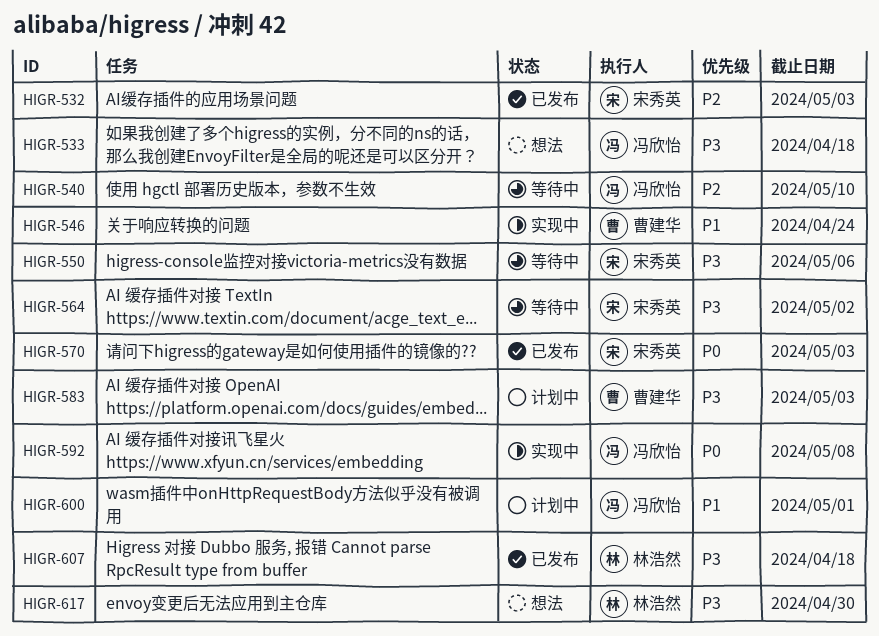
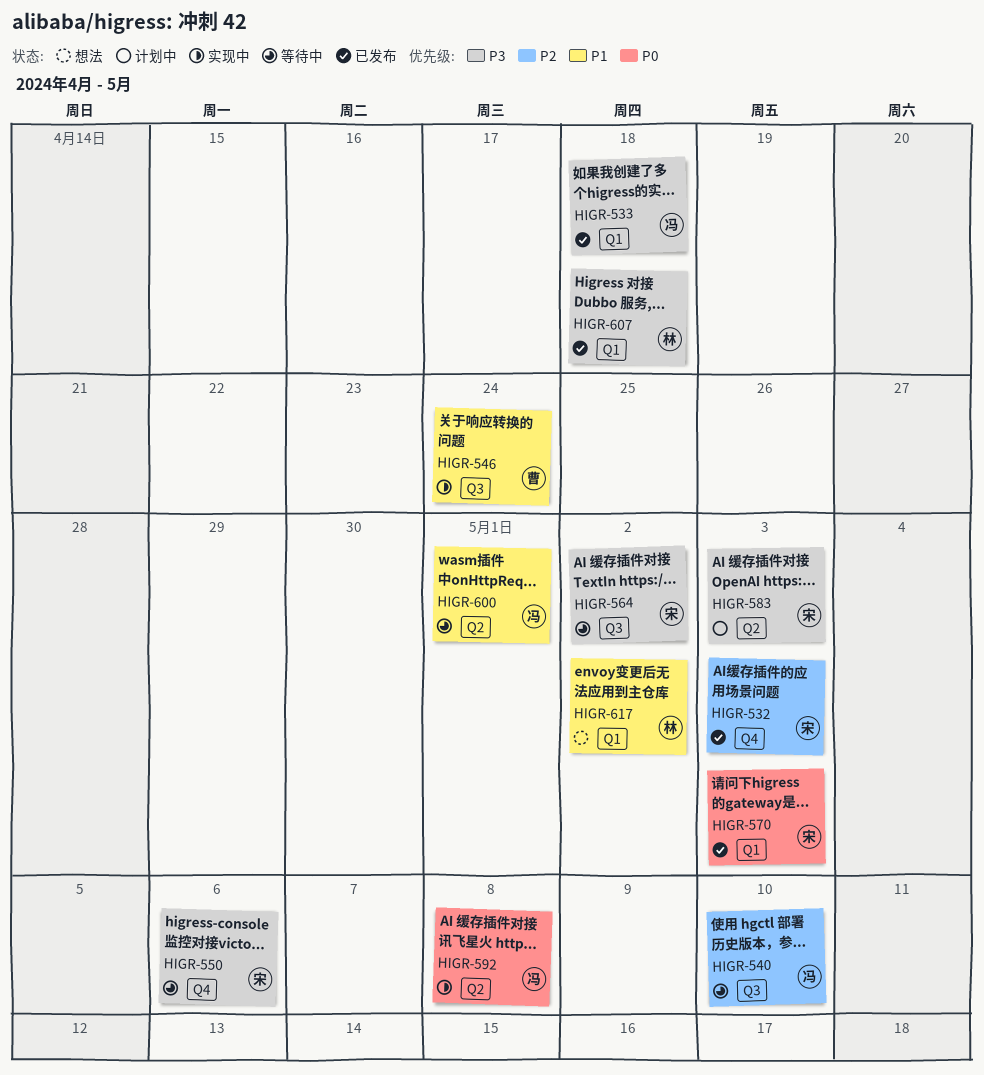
HIGR-533, status: 想法 -> 已发布
HIGR-583, owner: 曹建华 -> 宋秀英
HIGR-600, status: 计划中 -> 等待中
HIGR-617, priority: P3 -> P1
HIGR-617, due: Apr 30 -> May 2

